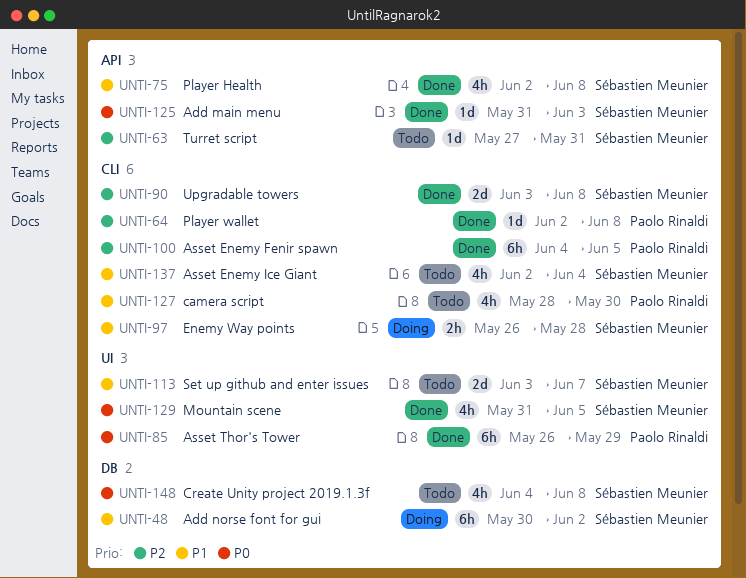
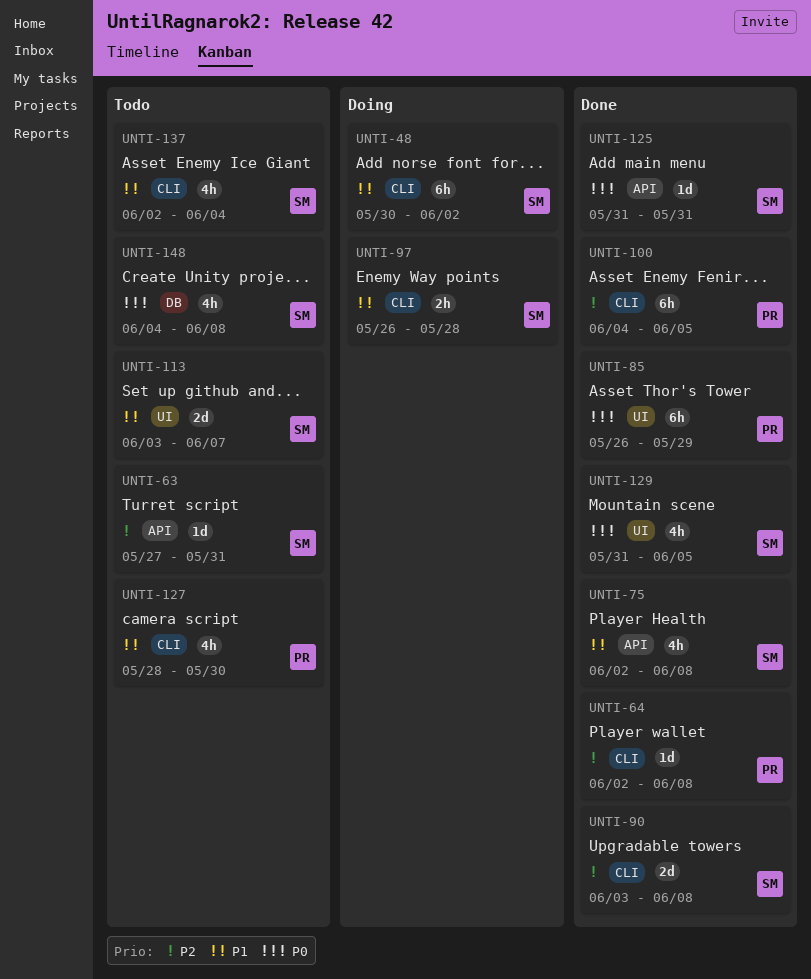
UNTI-48, label: DB -> CLI
UNTI-125, due: Jun 3 -> May 31

